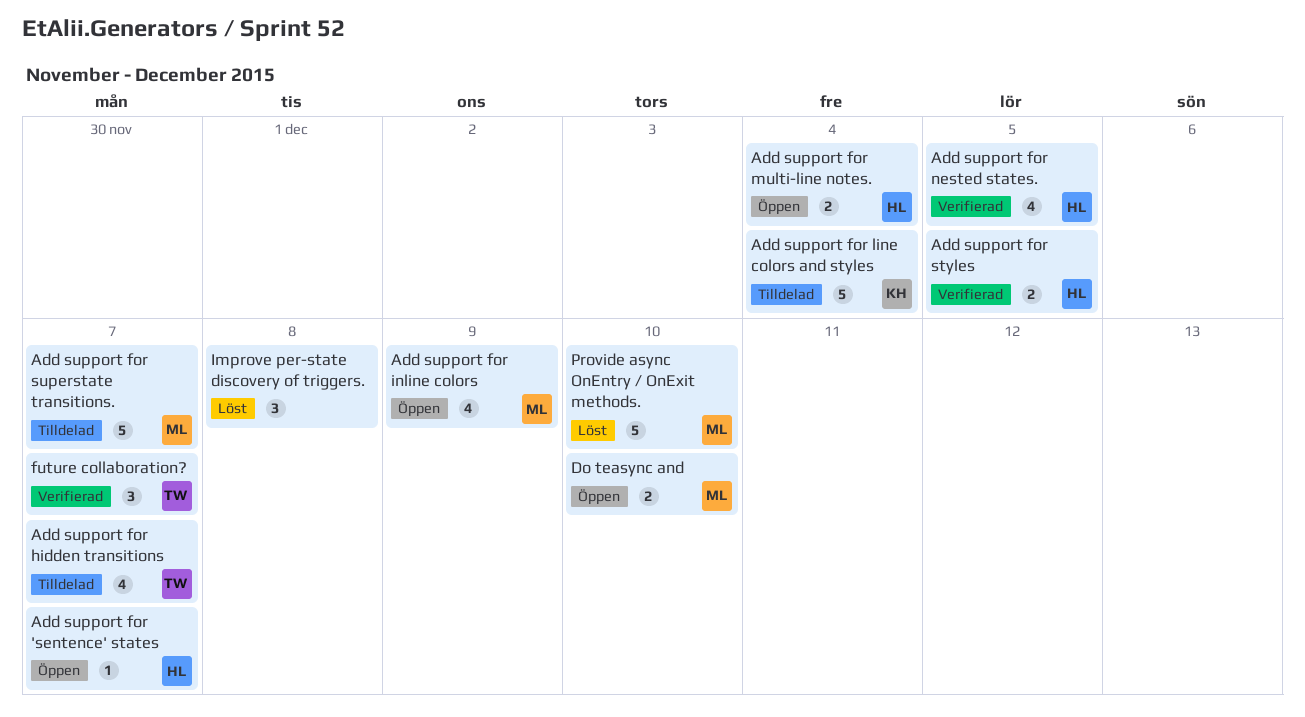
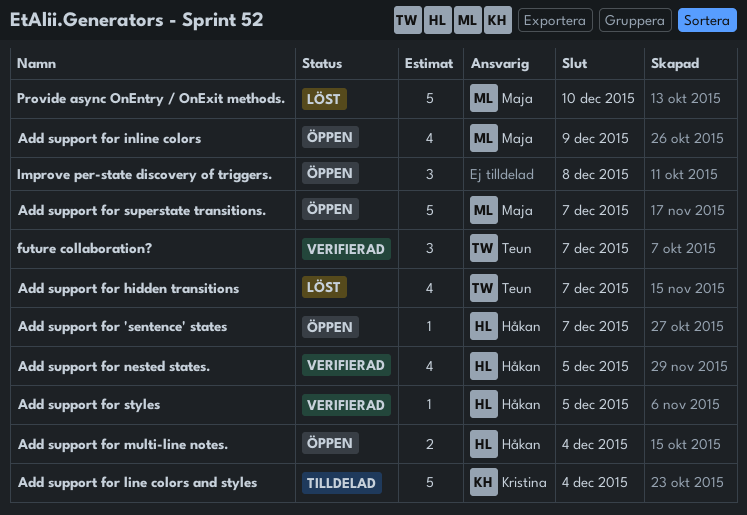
Add support for hidden transitions, status: Tilldelad -> Löst
Add support for styles, estimate: 2 -> 1
Add support for superstate transitions., status: Tilldelad -> Öppen
Do teasync and: present -> none
Improve per-state discovery of triggers., status: Löst -> Öppen

